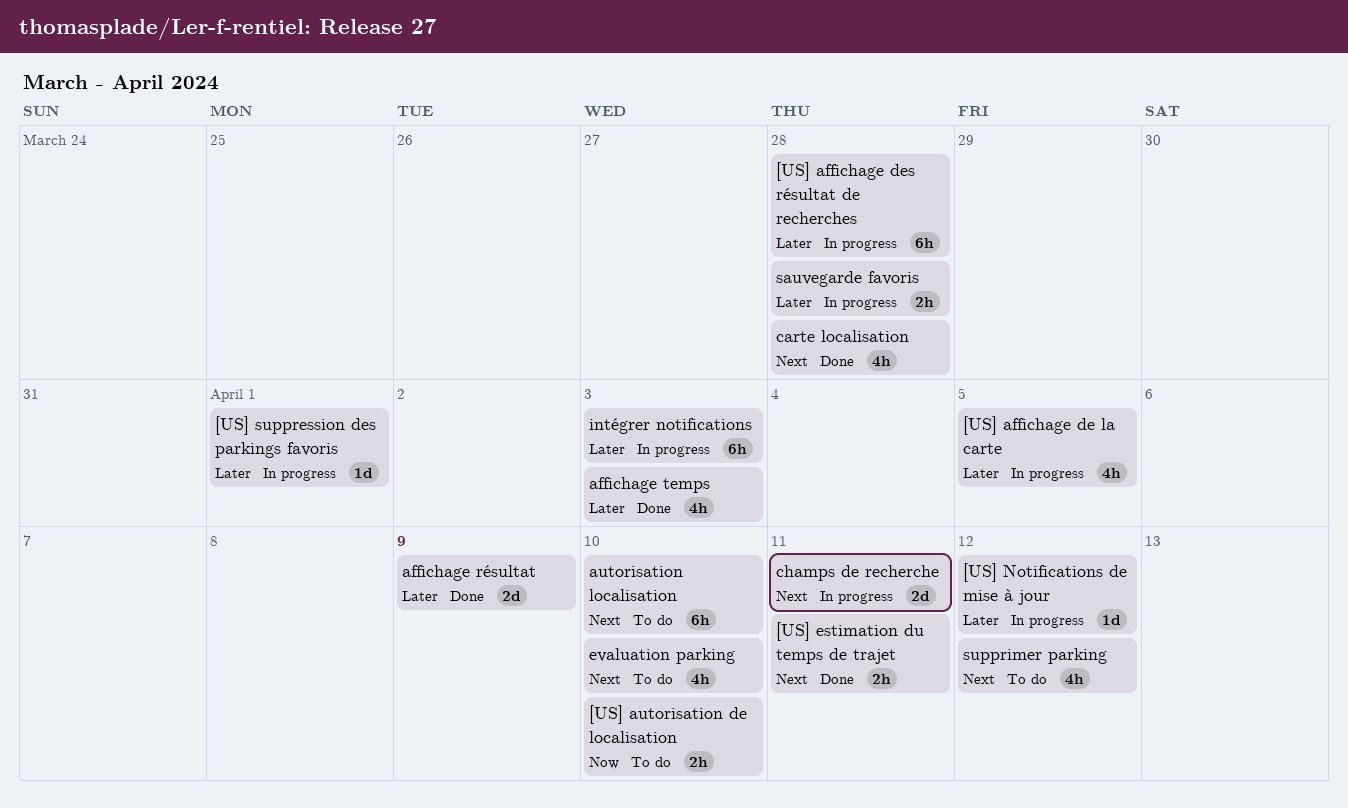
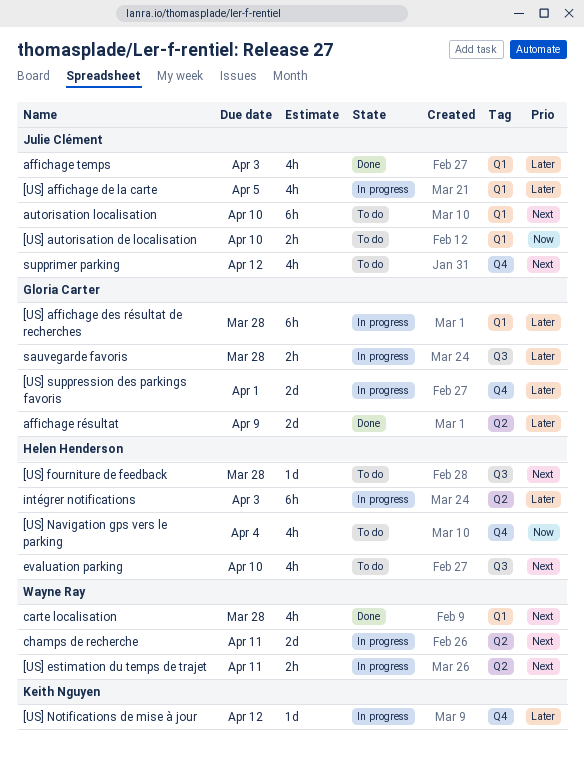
[US] estimation du temps de trajet, status: Done -> In progress
[US] fourniture de feedback: none -> present
[US] Navigation gps vers le parking: none -> present
[US] suppression des parkings favoris, estimate: 1d -> 2d

